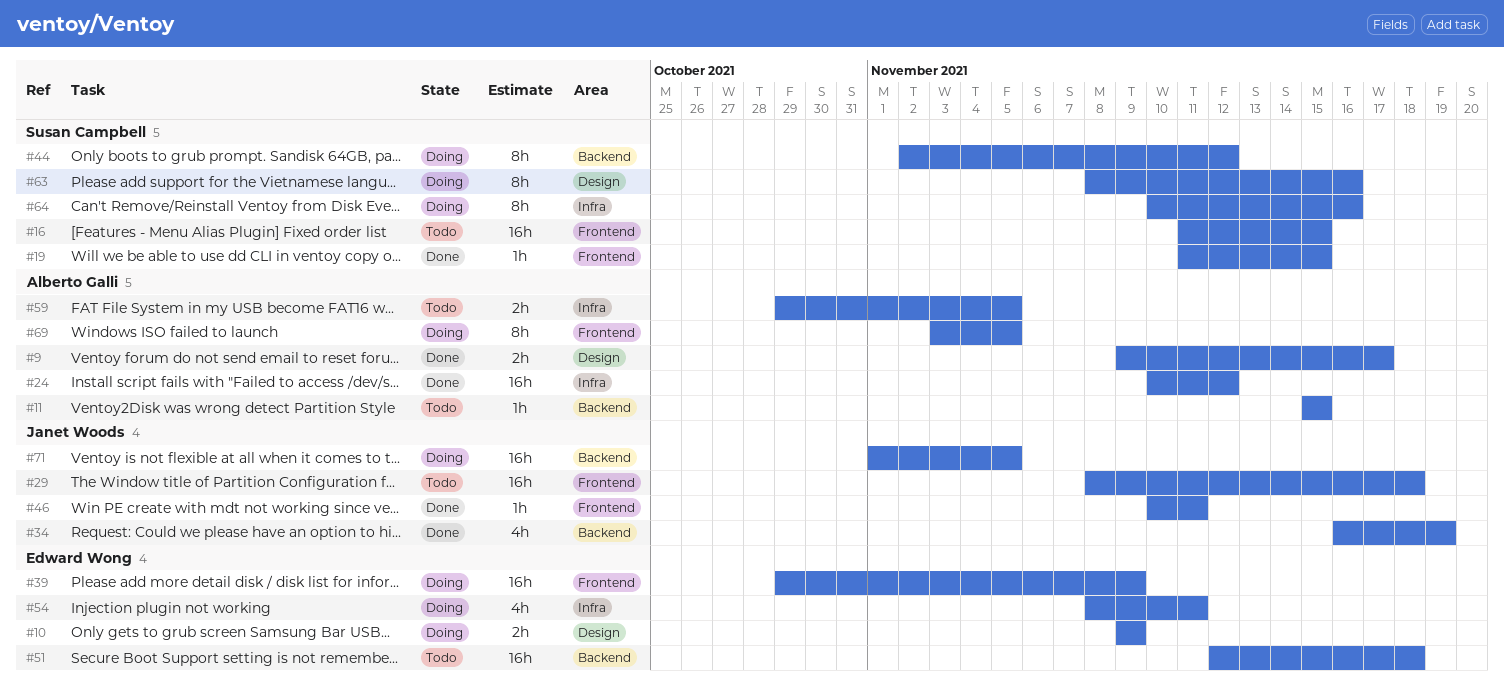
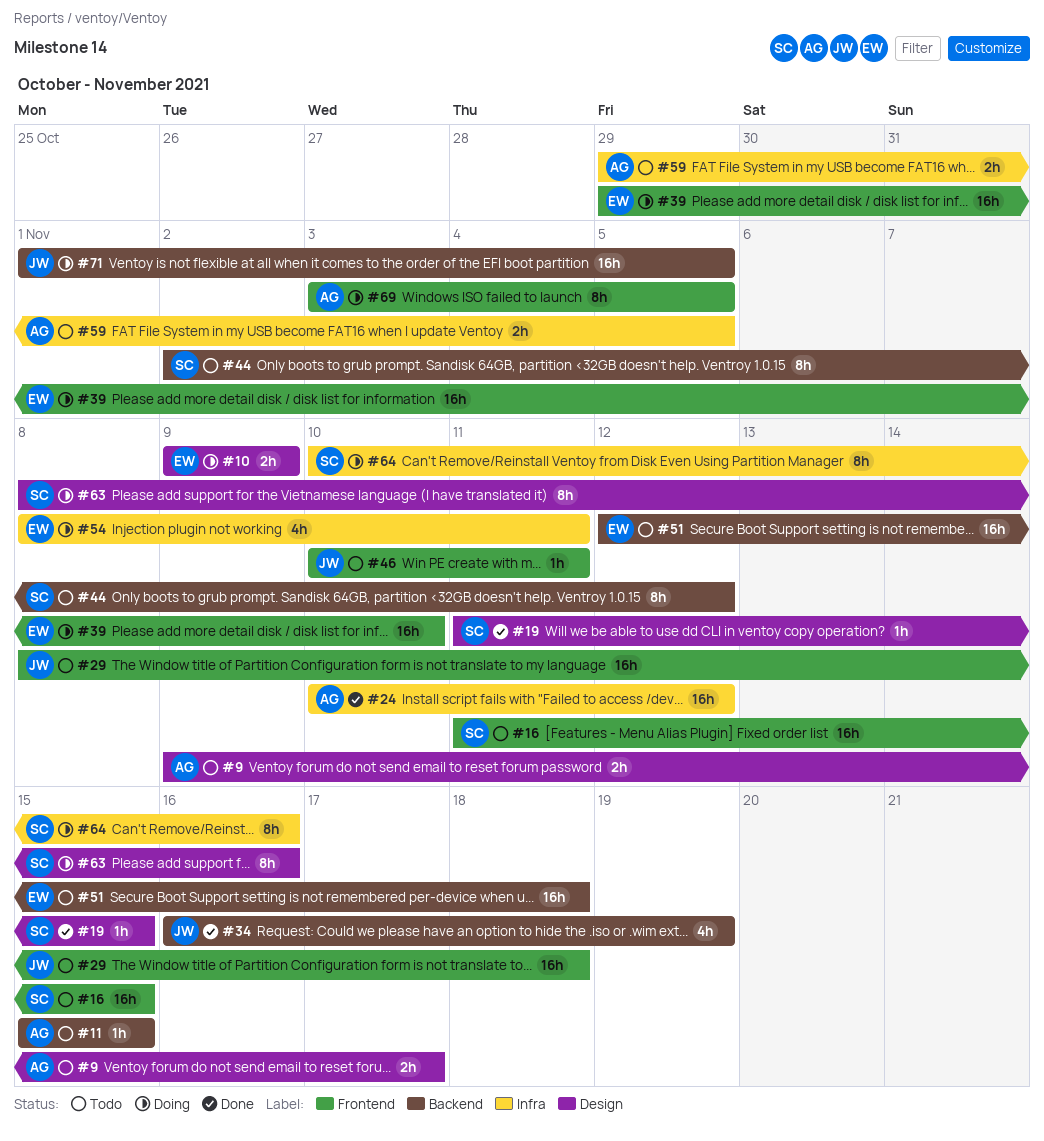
#9, status: Done -> Todo
#19, label: Frontend -> Design
#39, due: Nov 9 -> Nov 10
#44, status: Doing -> Todo
#46, status: Done -> Todo

